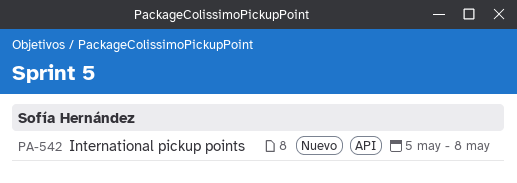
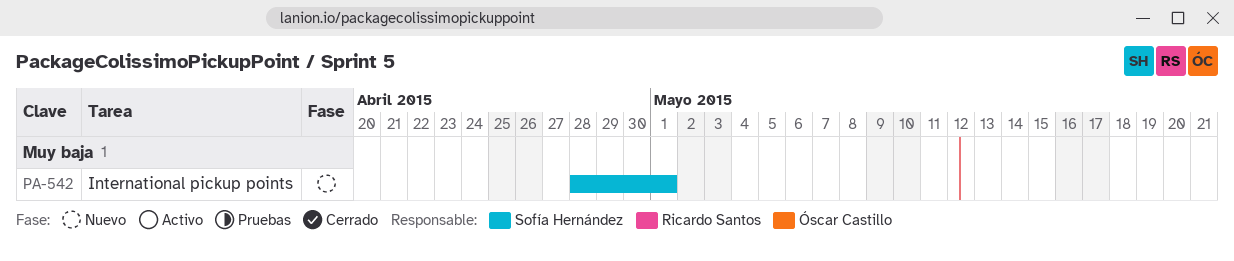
PA-542, start: May 5 -> Apr 28
PA-542, due: May 8 -> May 1

